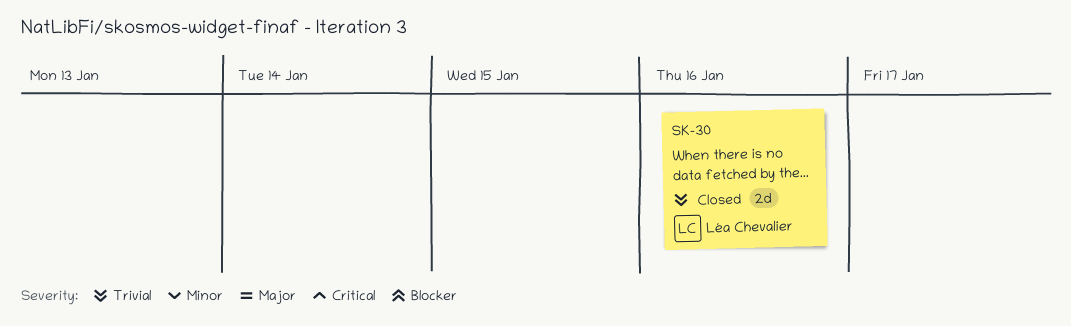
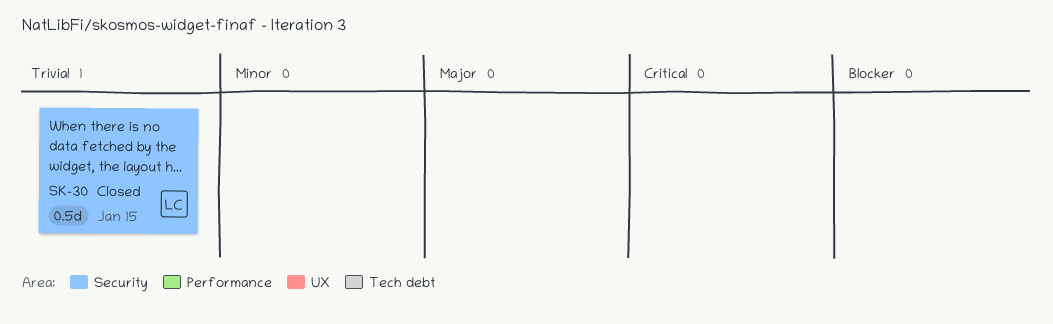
SK-30, estimate: 2d -> 0.5d
SK-30, due: Jan 16 -> Jan 15

